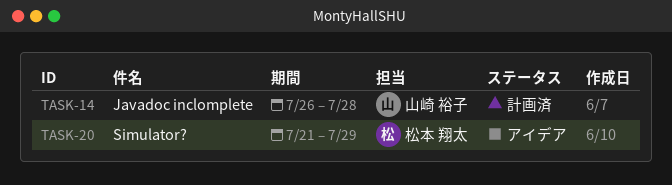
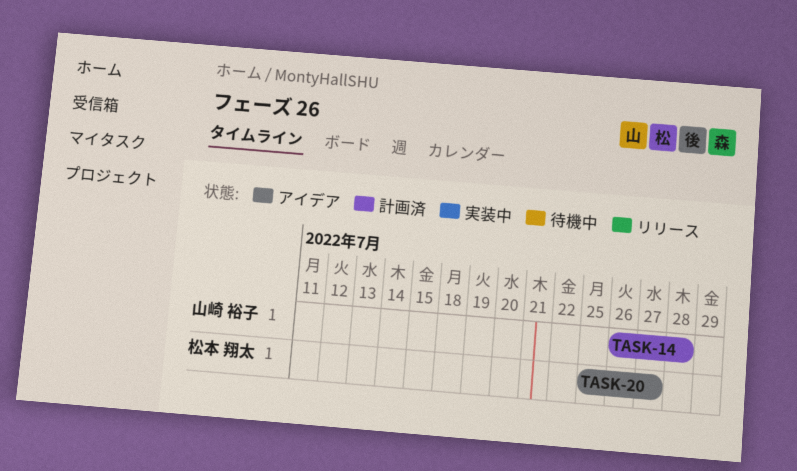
TASK-20, start: Jul 21 -> Jul 25
TASK-20, due: Jul 29 -> Jul 27

